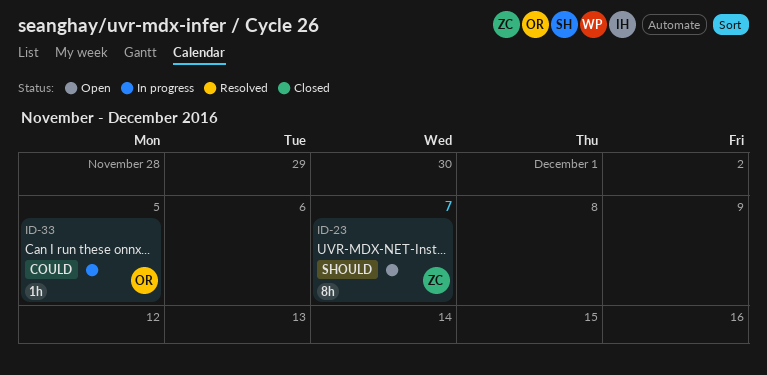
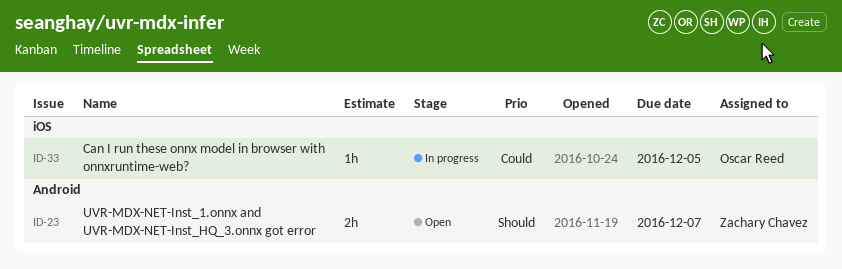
ID-23, estimate: 8h -> 2h

